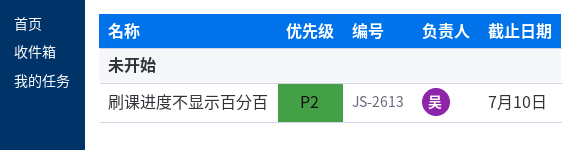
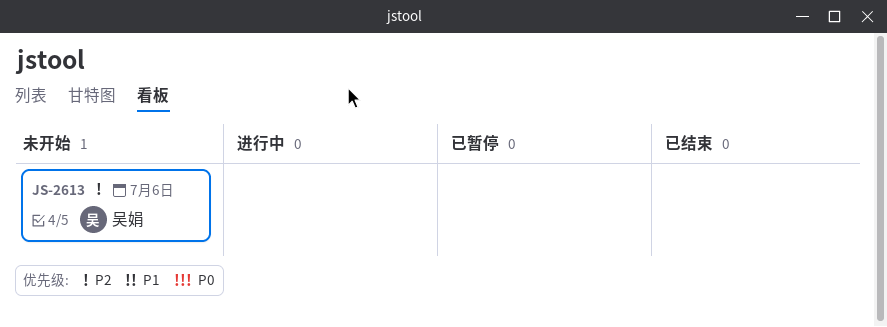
JS-2613, due: Jul 10 -> Jul 6

